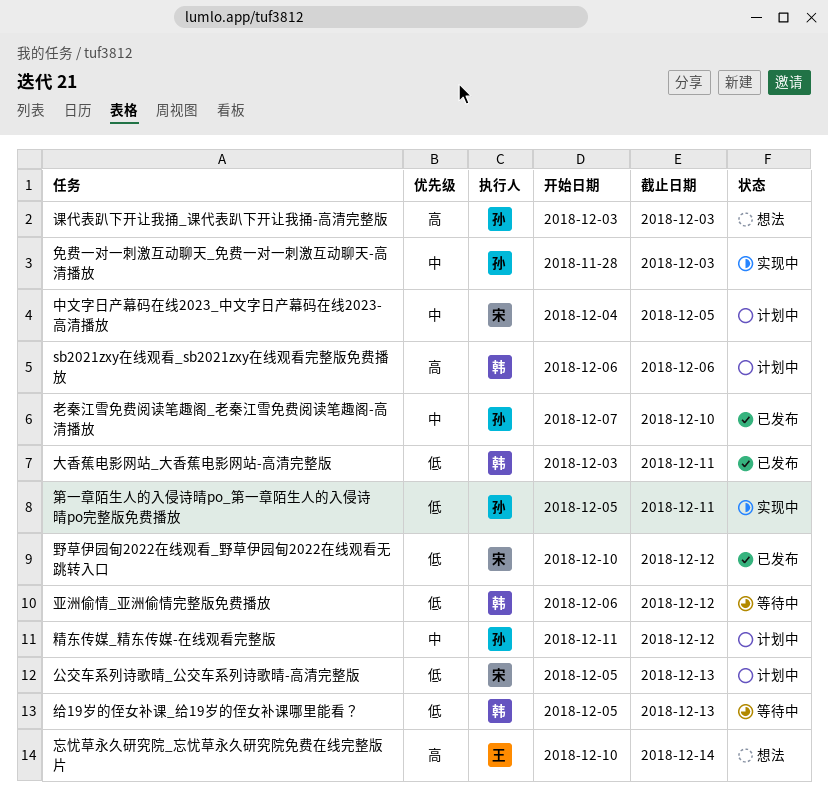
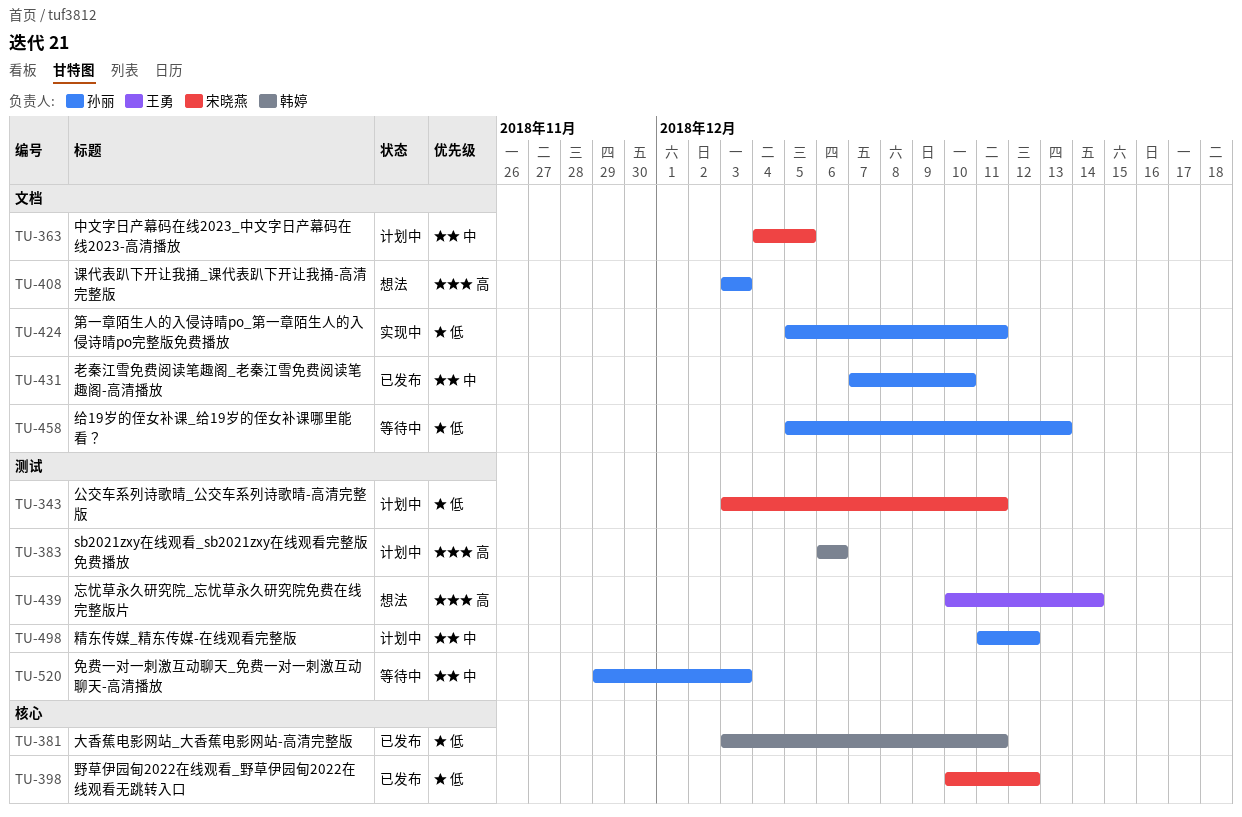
亚洲偷情_亚洲偷情完整版免费播放: present -> none
免费一对一刺激互动聊天_免费一对一刺激互动聊天-高清播放, status: 实现中 -> 等待中
免费一对一刺激互动聊天_免费一对一刺激互动聊天-高清播放, start: Nov 28 -> Nov 29
公交车系列诗歌晴_公交车系列诗歌晴-高清完整版, start: Dec 5 -> Dec 3
公交车系列诗歌晴_公交车系列诗歌晴-高清完整版, due: Dec 13 -> Dec 11
给19岁的侄女补课_给19岁的侄女补课哪里能看？, owner: 韩婷 -> 孙丽

